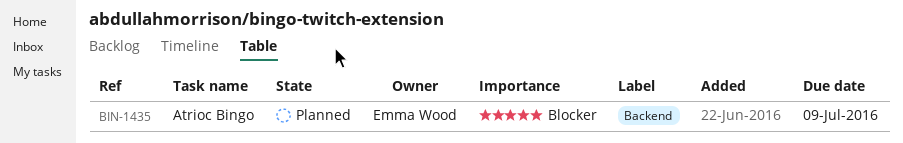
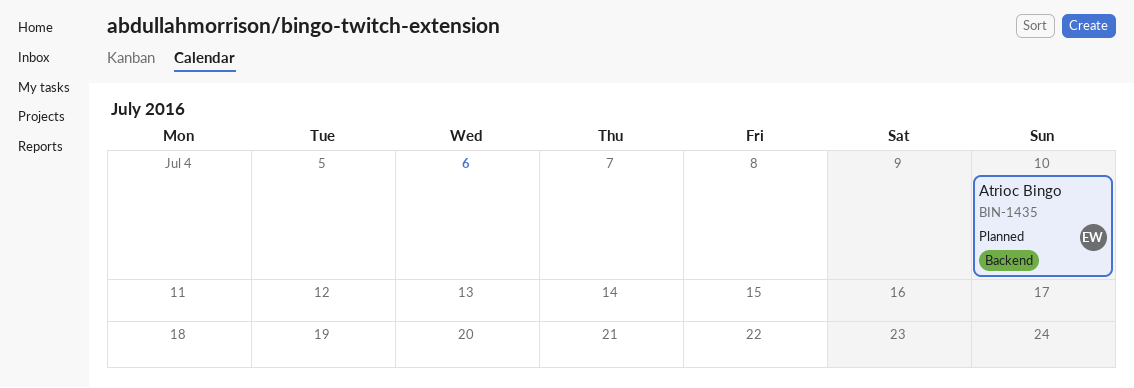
BIN-1435, due: Jul 9 -> Jul 10

